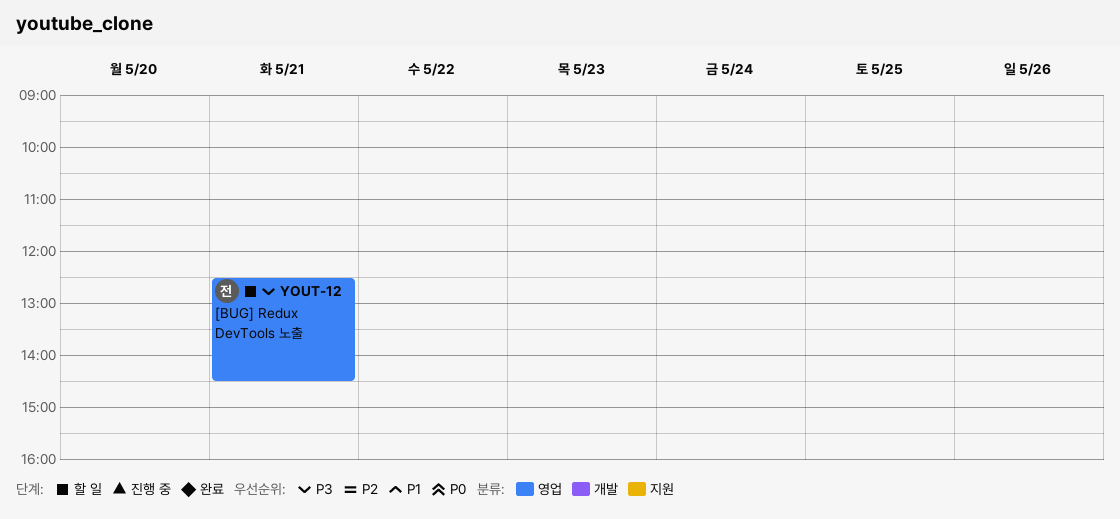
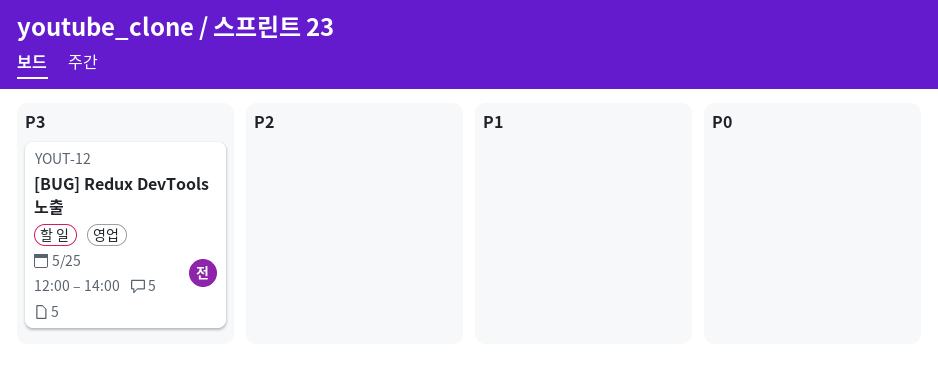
YOUT-12, day: May 21 -> May 25
YOUT-12, begins: 12:30 -> 12:00
YOUT-12, ends: 14:30 -> 14:00

